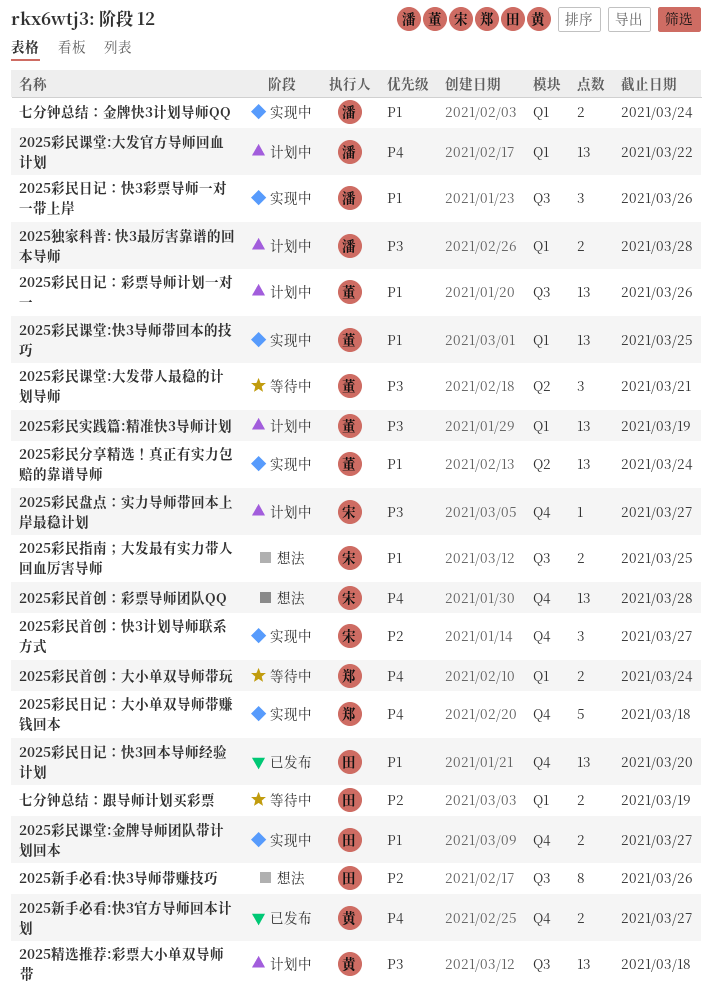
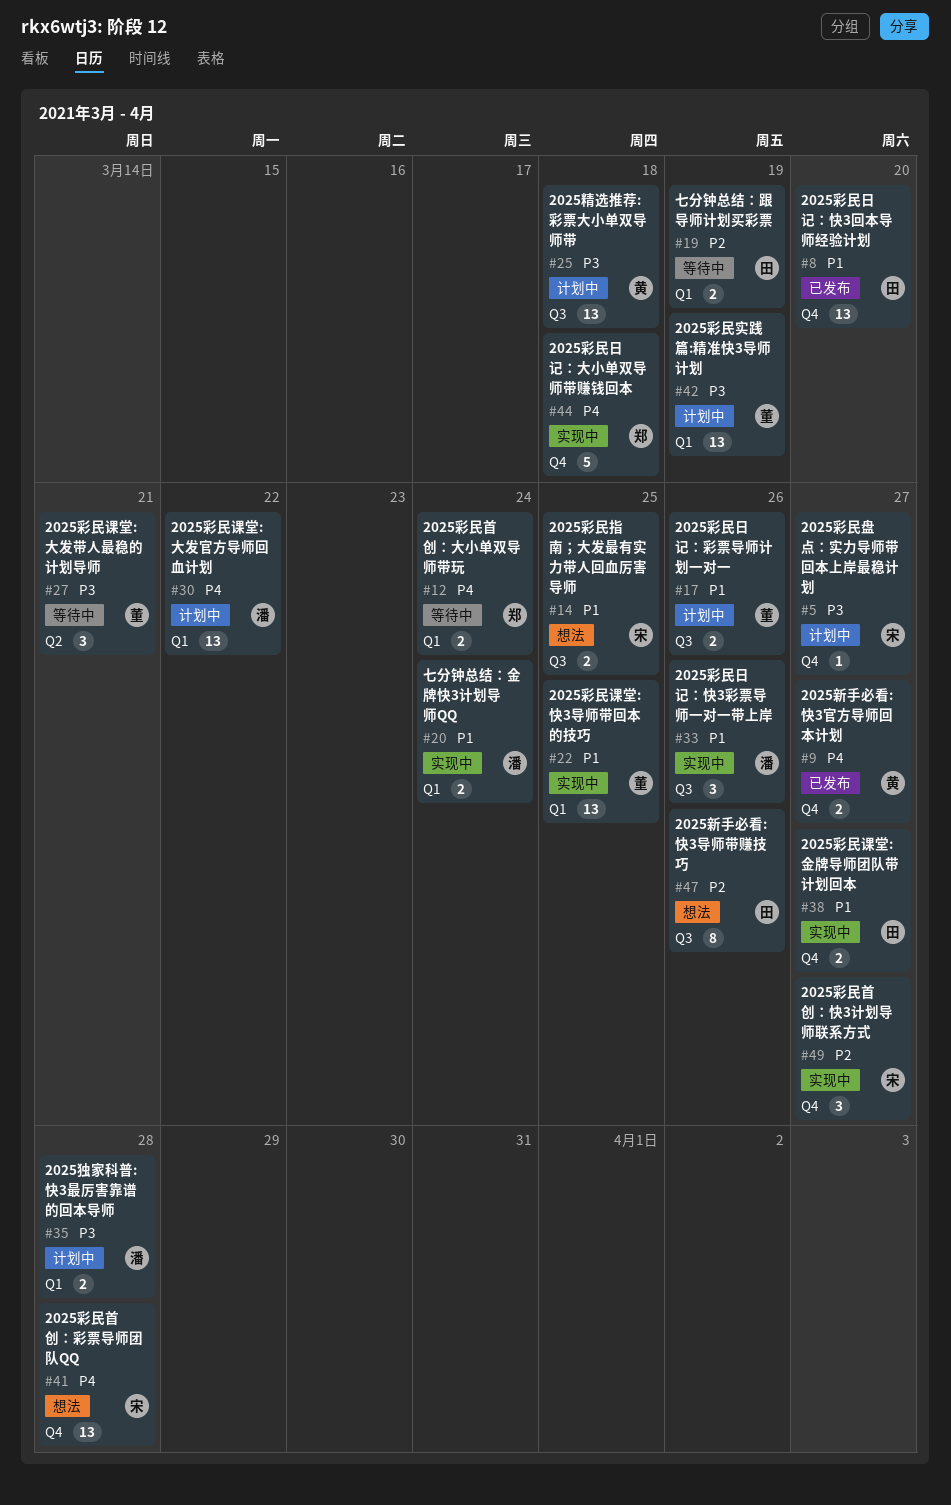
2025彩民分享精选！真正有实力包赔的靠谱导师: present -> none
2025彩民日记：彩票导师计划一对一, estimate: 13 -> 2

